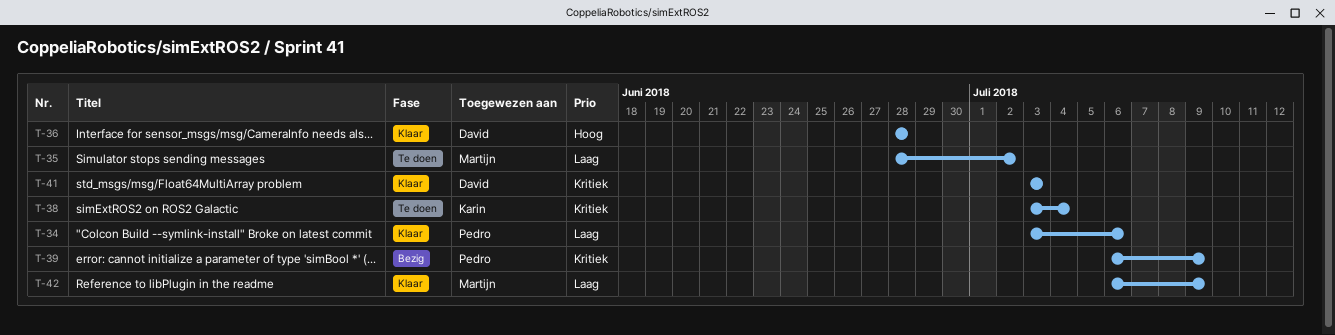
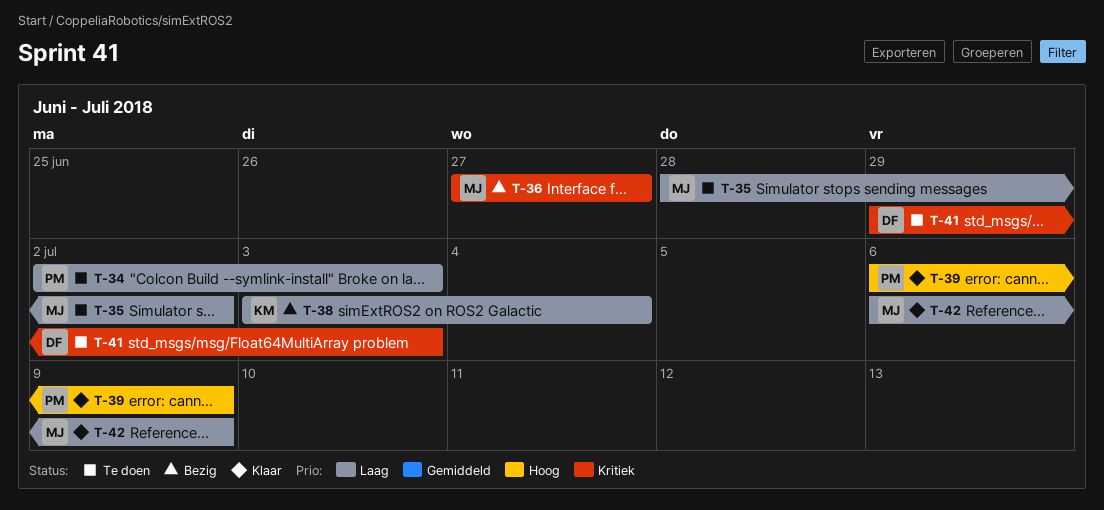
T-34, status: Klaar -> Te doen
T-34, start: Jul 3 -> Jul 2
T-34, due: Jul 6 -> Jul 3
T-36, status: Klaar -> Bezig
T-36, owner: David -> Martijn
T-36, priority: Hoog -> Kritiek
T-36, start: Jun 28 -> Jun 27
T-36, due: Jun 28 -> Jun 27
T-38, status: Te doen -> Bezig
T-38, priority: Kritiek -> Laag
T-39, status: Bezig -> Klaar
T-39, priority: Kritiek -> Hoog
T-41, status: Klaar -> Te doen
T-41, start: Jul 3 -> Jun 29

